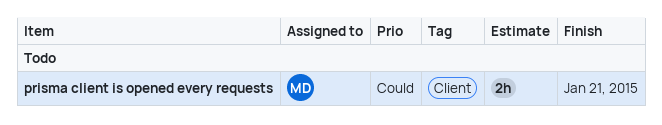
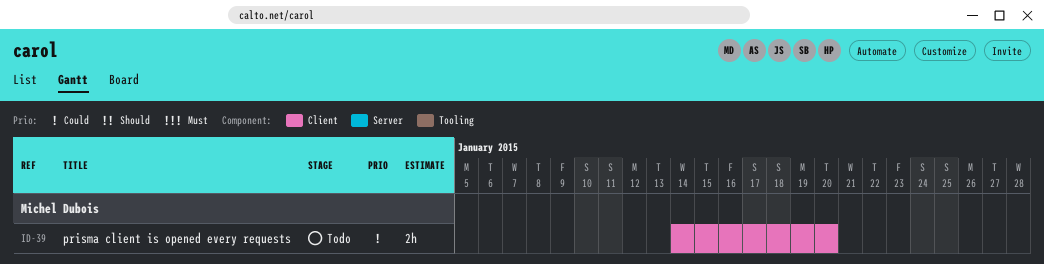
prisma client is opened every requests, due: Jan 21 -> Jan 20

